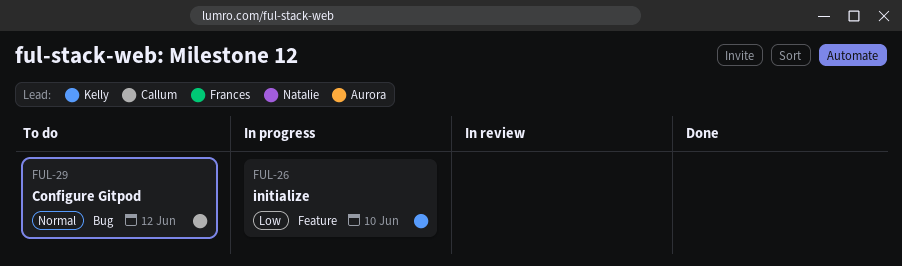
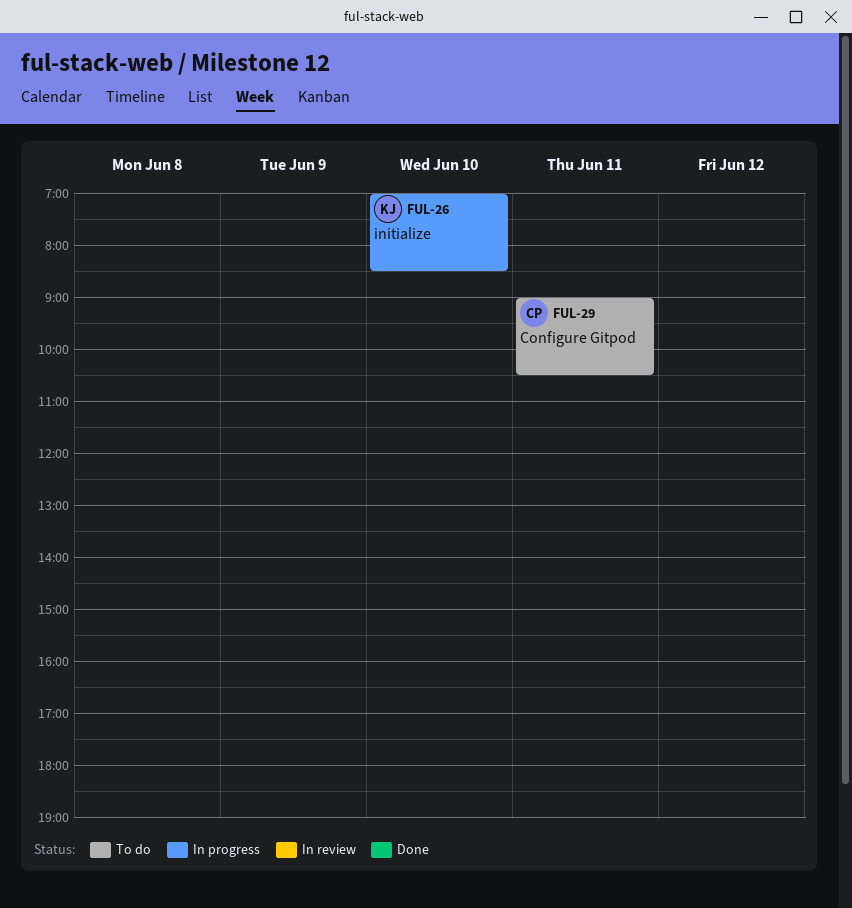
FUL-29, day: Jun 12 -> Jun 11

